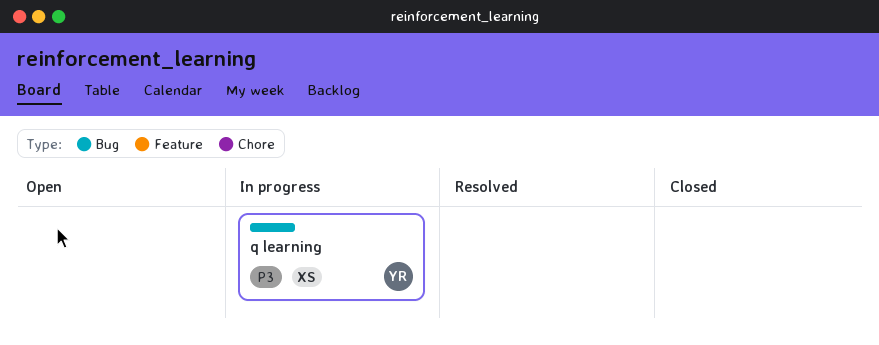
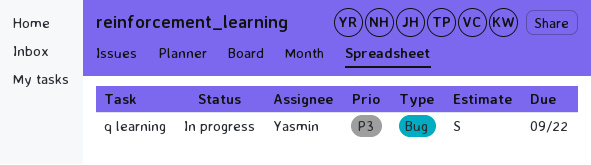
q learning, estimate: XS -> S

